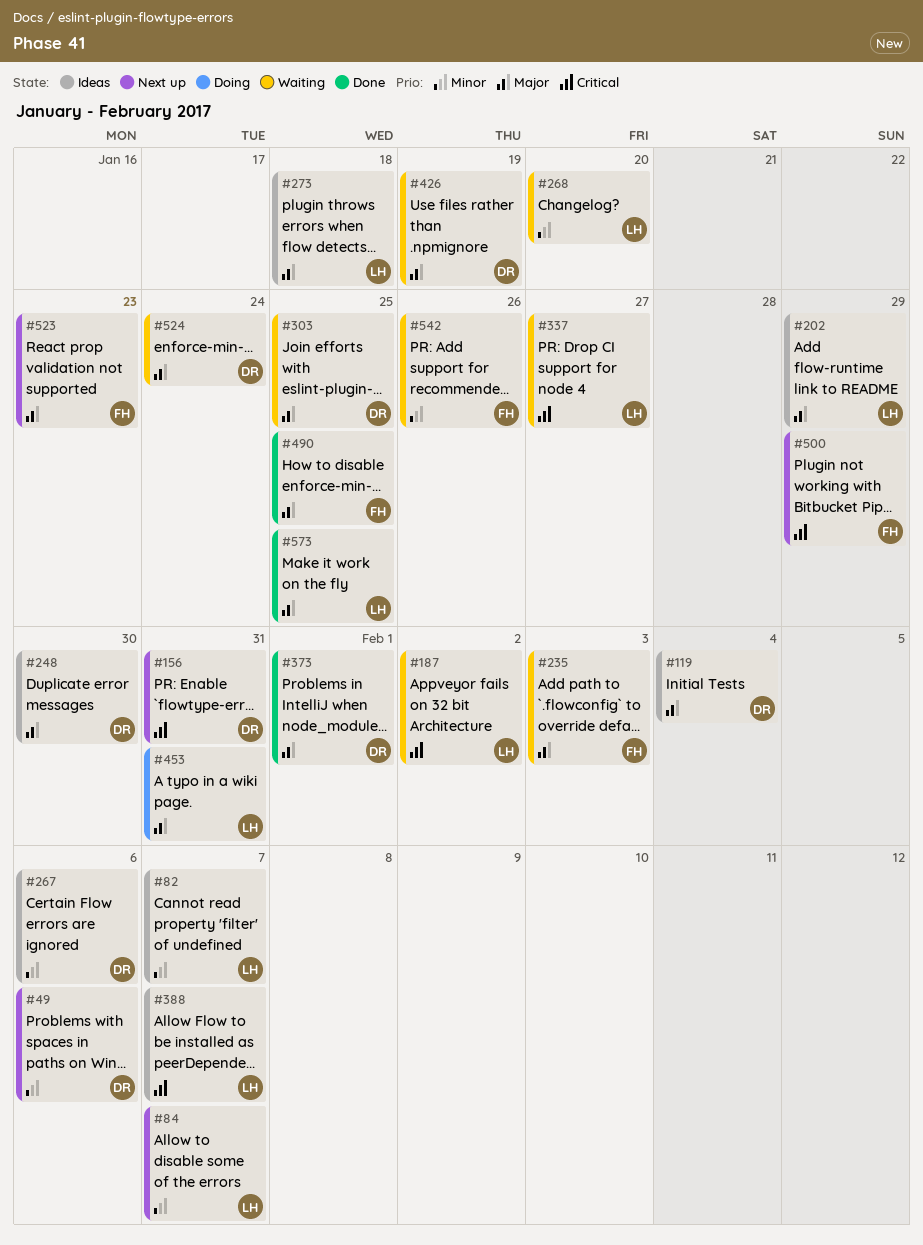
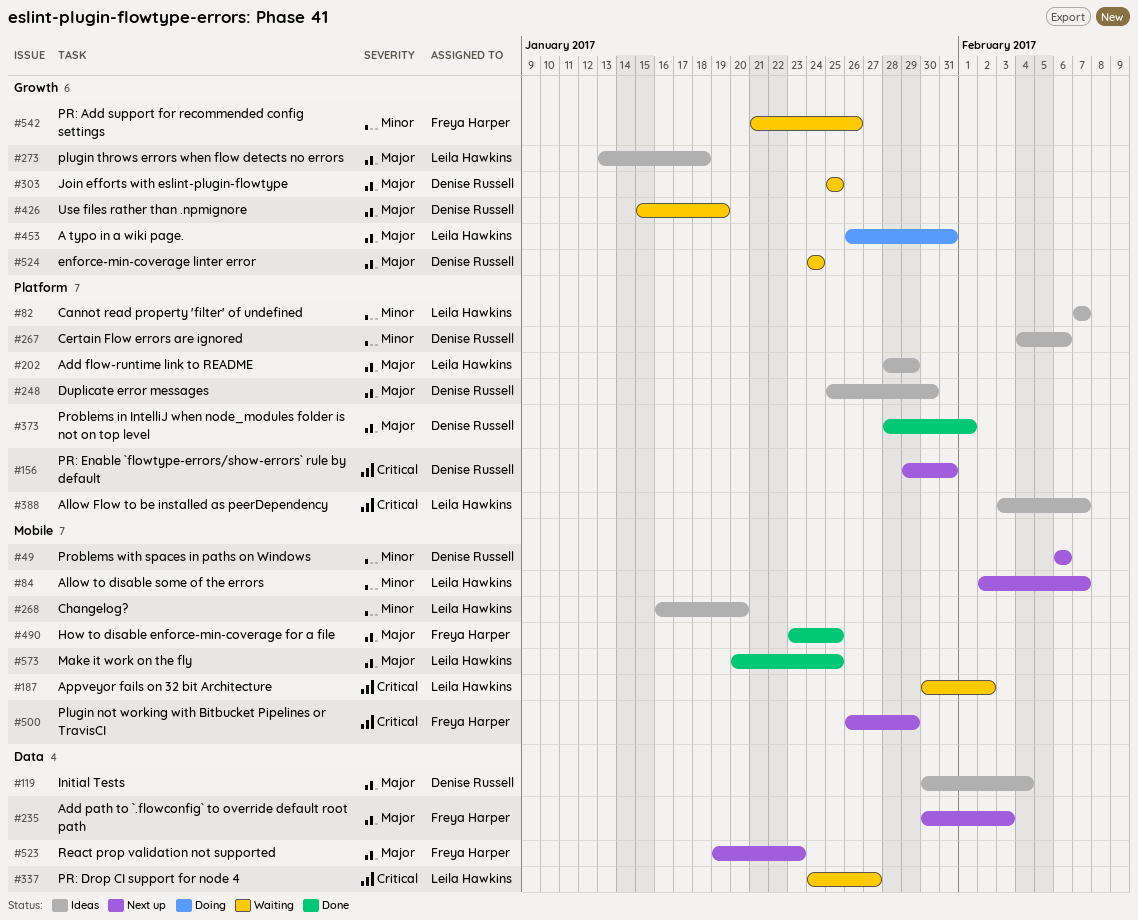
#235, status: Waiting -> Next up
#268, status: Waiting -> Ideas

